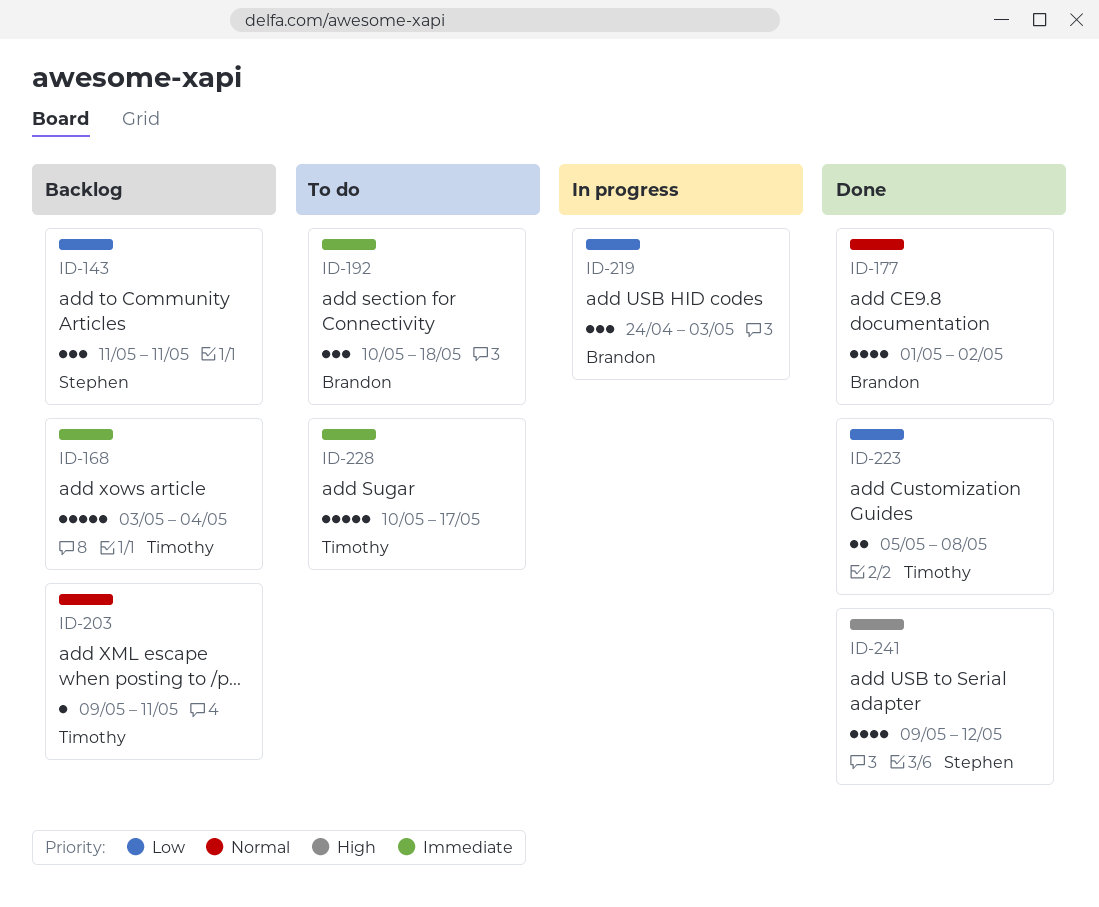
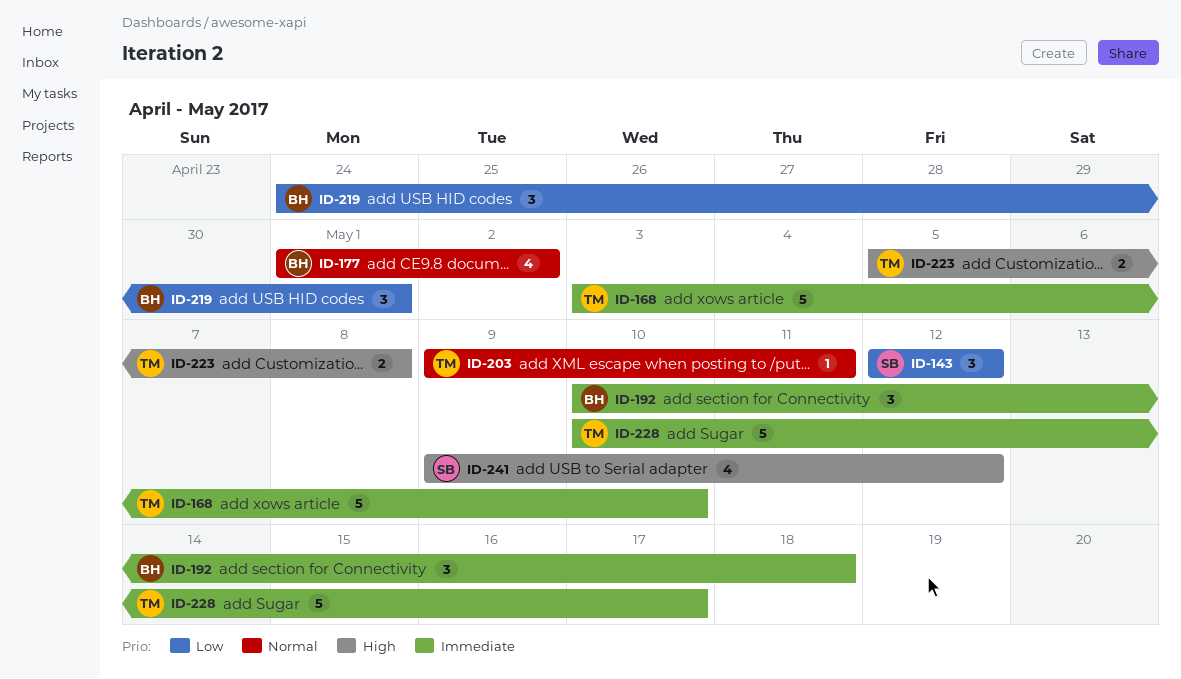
ID-143, start: May 11 -> May 12
ID-143, due: May 11 -> May 12
ID-168, due: May 4 -> May 10
ID-219, due: May 3 -> May 1
ID-223, priority: Low -> High

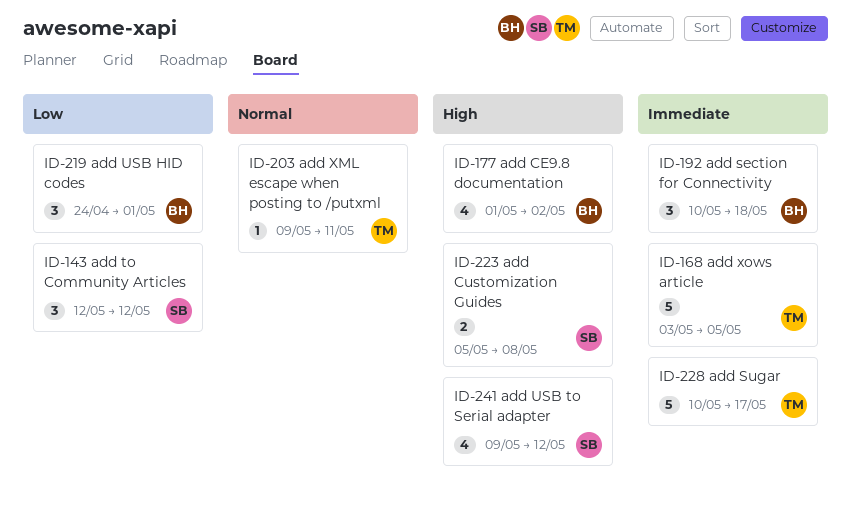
ID-168, due: May 10 -> May 5
ID-177, priority: Normal -> High
ID-223, owner: TM -> SB

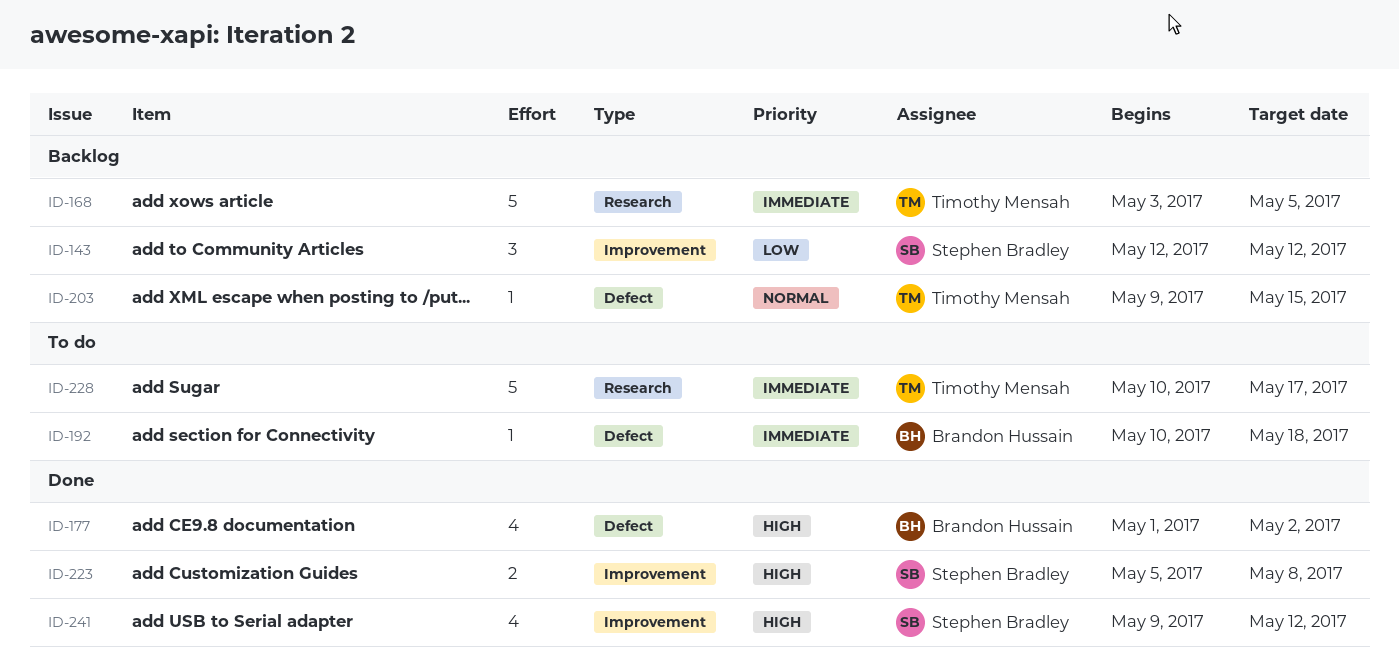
ID-192, estimate: 3 -> 1
ID-203, due: May 11 -> May 15
ID-219: present -> none

